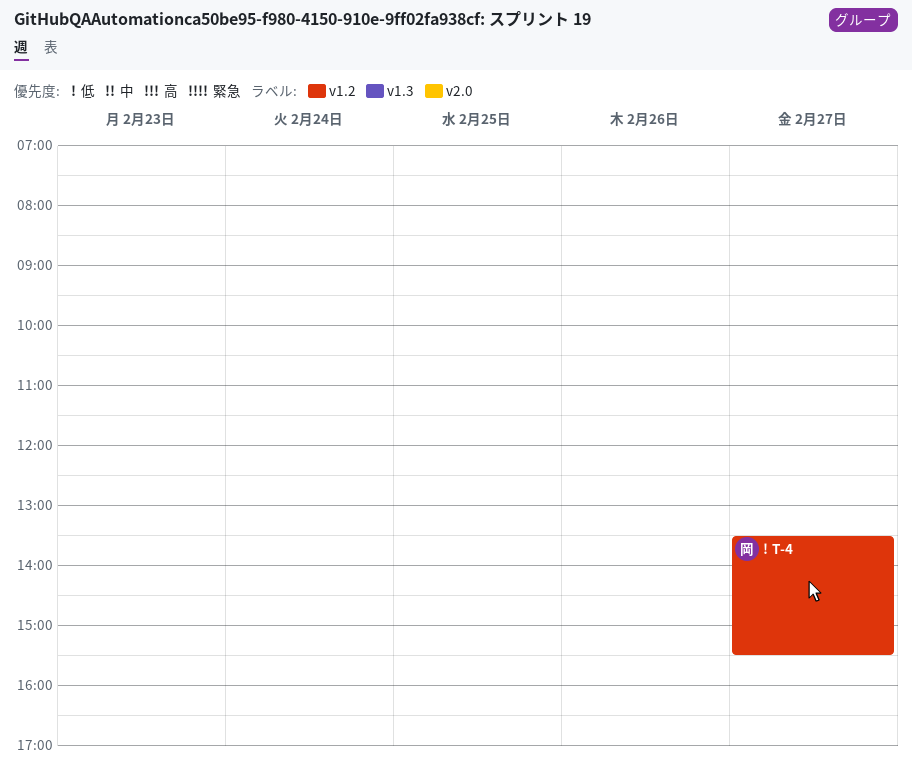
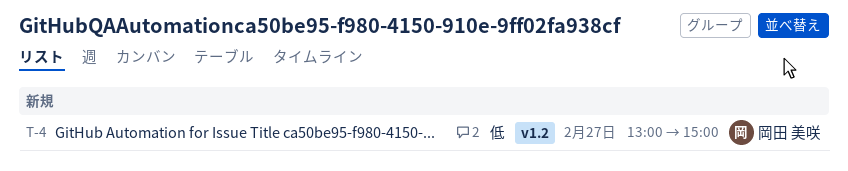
T-4, begins: 13:30 -> 13:00
T-4, ends: 15:30 -> 15:00

